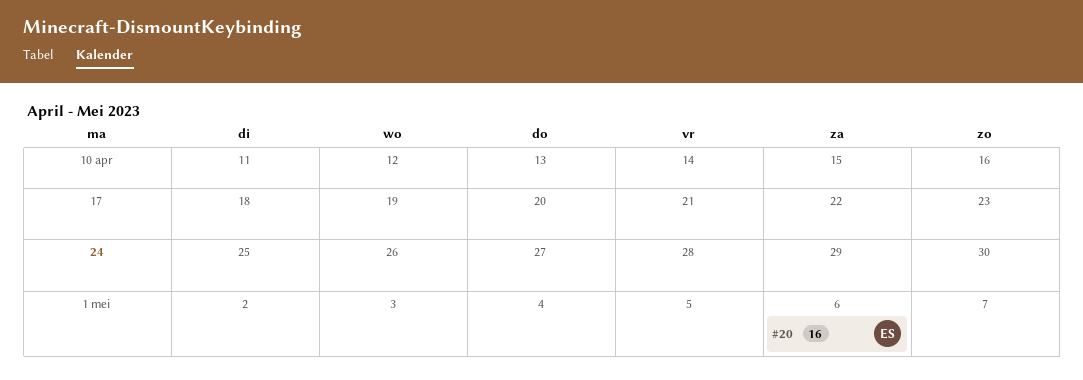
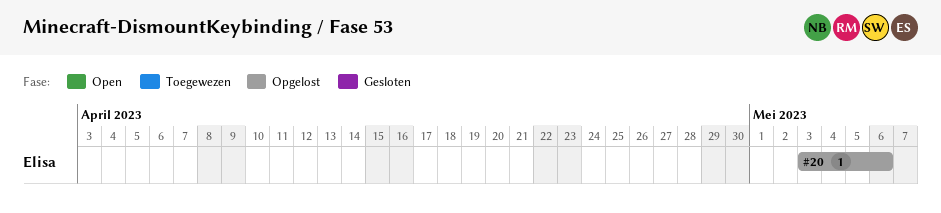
#20, estimate: 16 -> 1

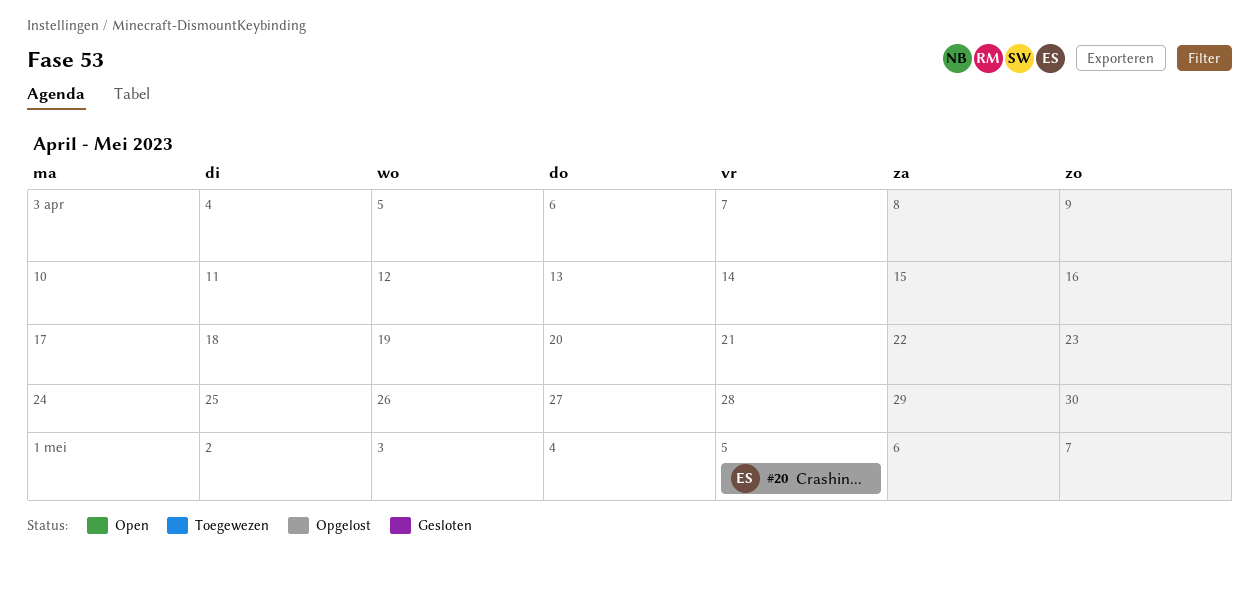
#20, start: May 3 -> May 5
#20, due: May 6 -> May 5

